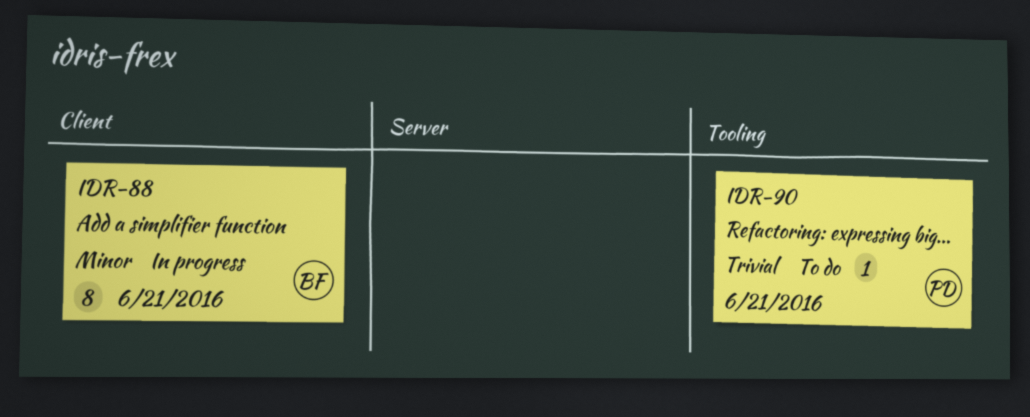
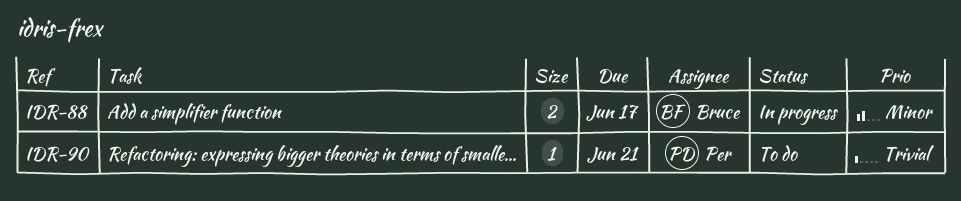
IDR-88, estimate: 8 -> 2
IDR-88, due: Jun 21 -> Jun 17

